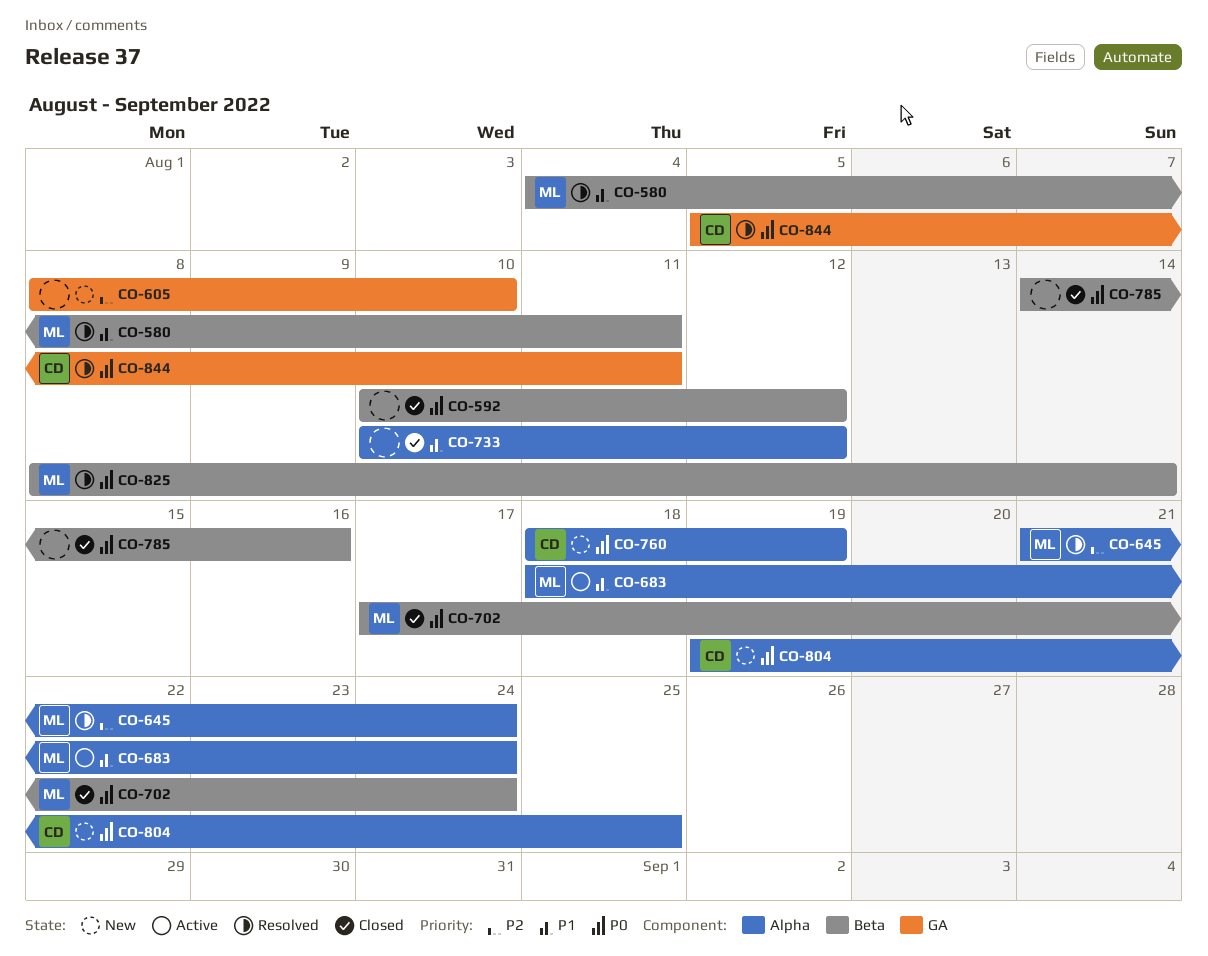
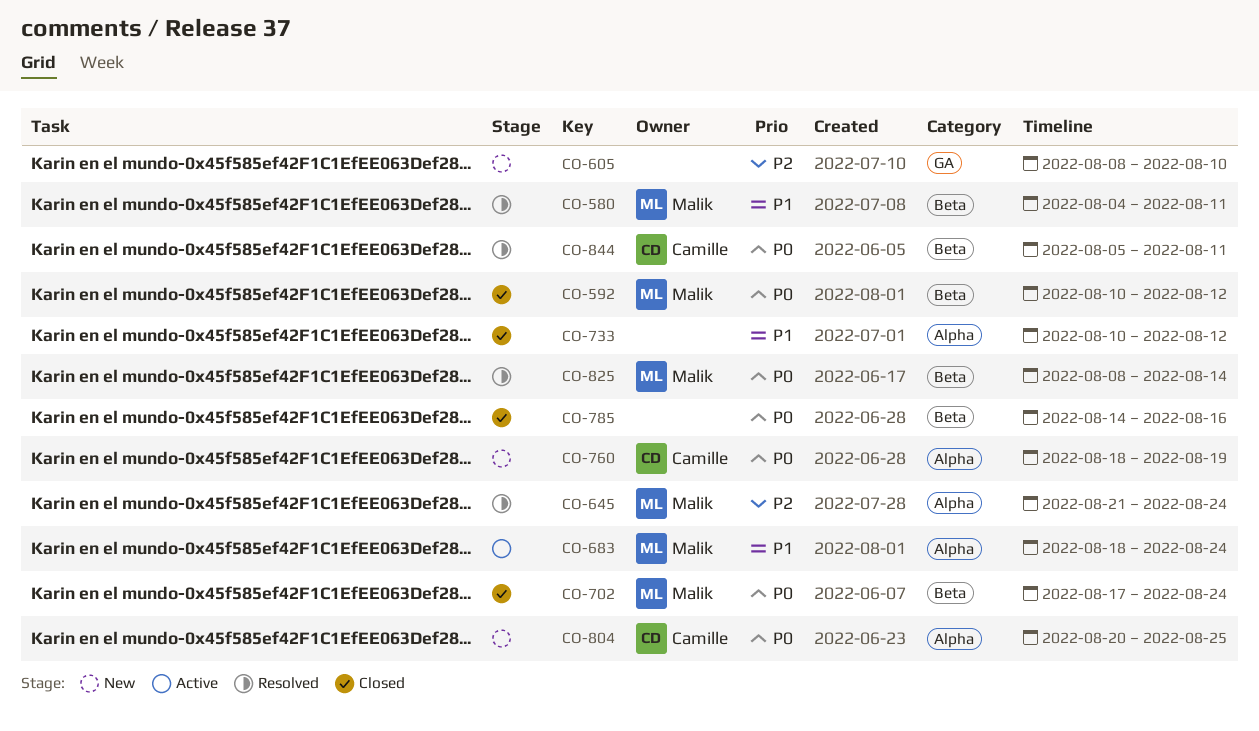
CO-592, owner: none -> Malik
CO-804, start: Aug 19 -> Aug 20
CO-844, label: GA -> Beta

